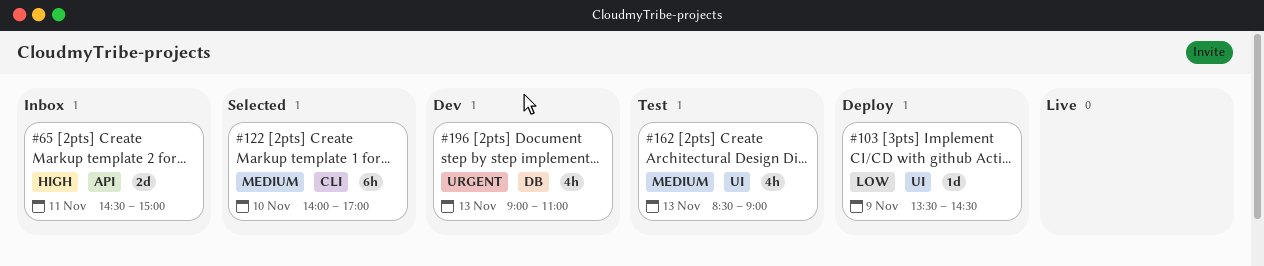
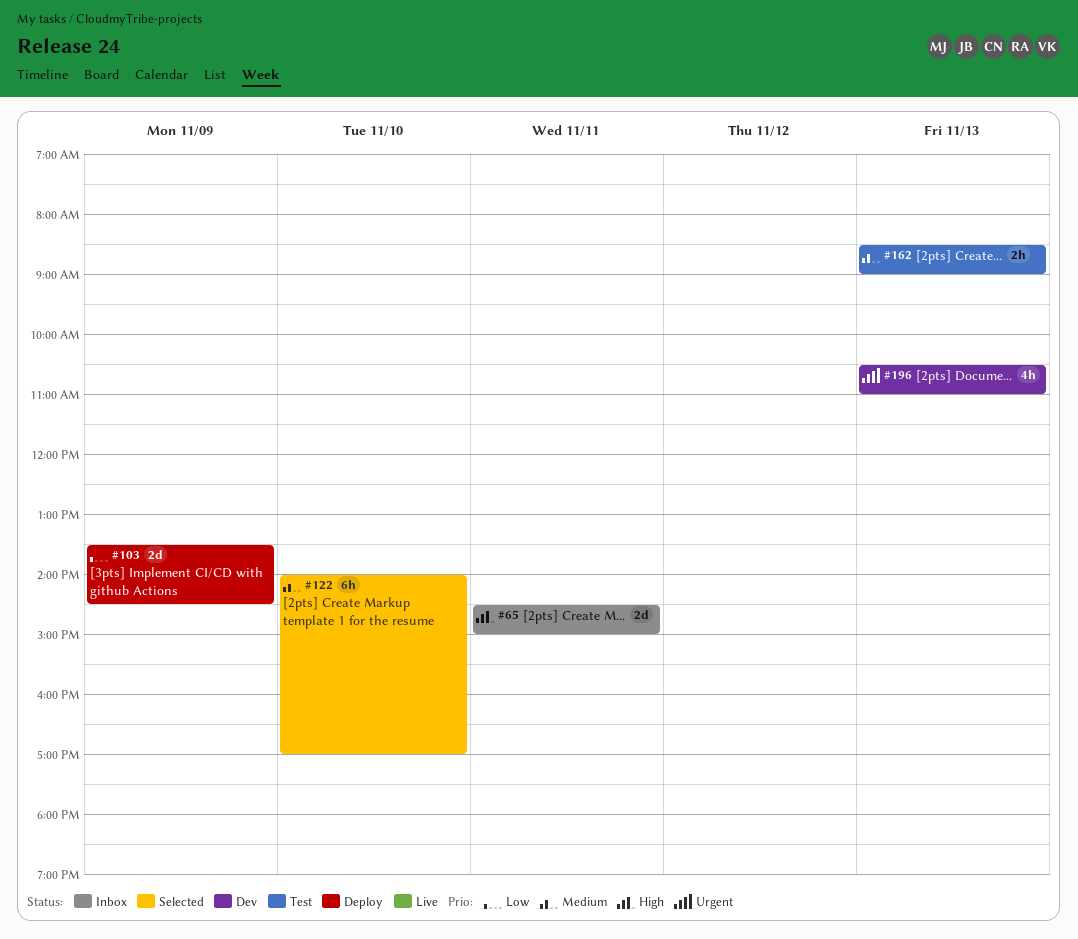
#103, estimate: 1d -> 2d
#162, estimate: 4h -> 2h
#196, begins: 09:00 -> 10:30

